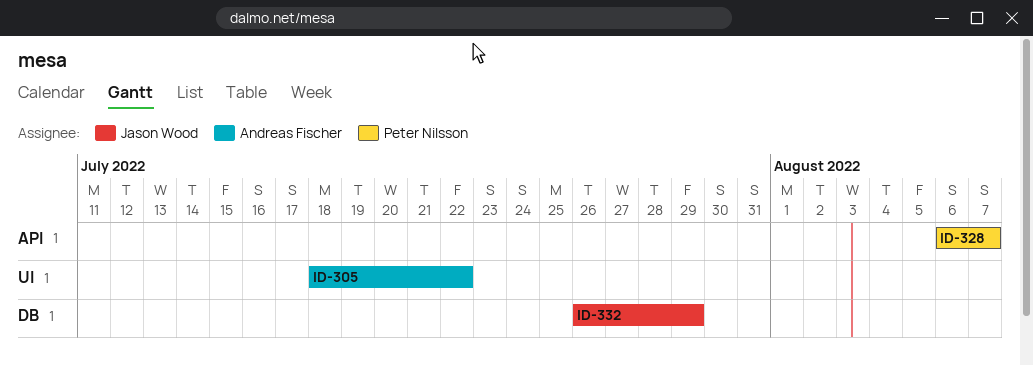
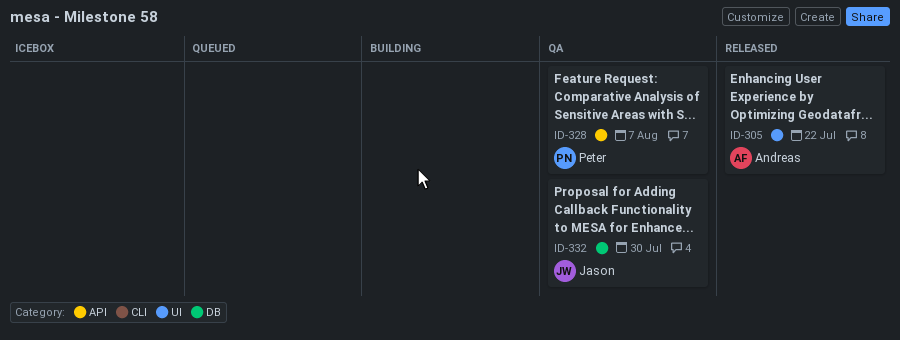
ID-332, due: Jul 29 -> Jul 30

